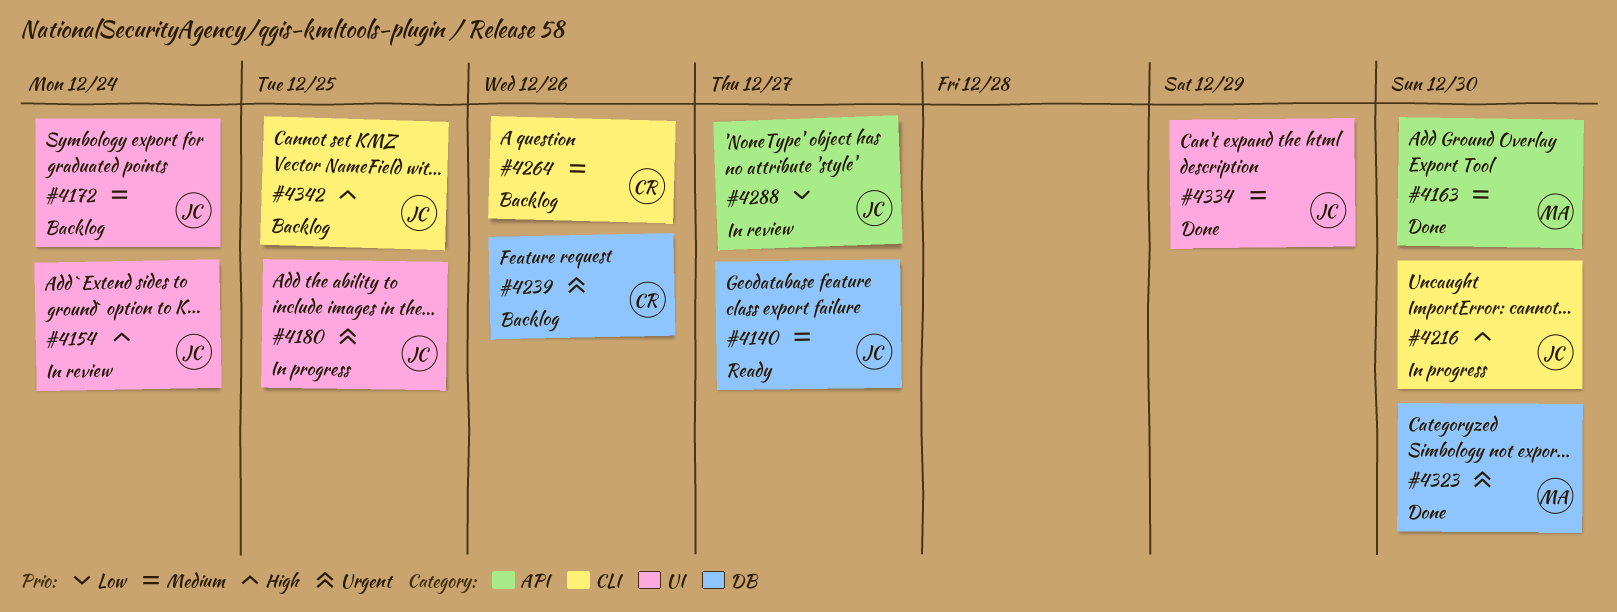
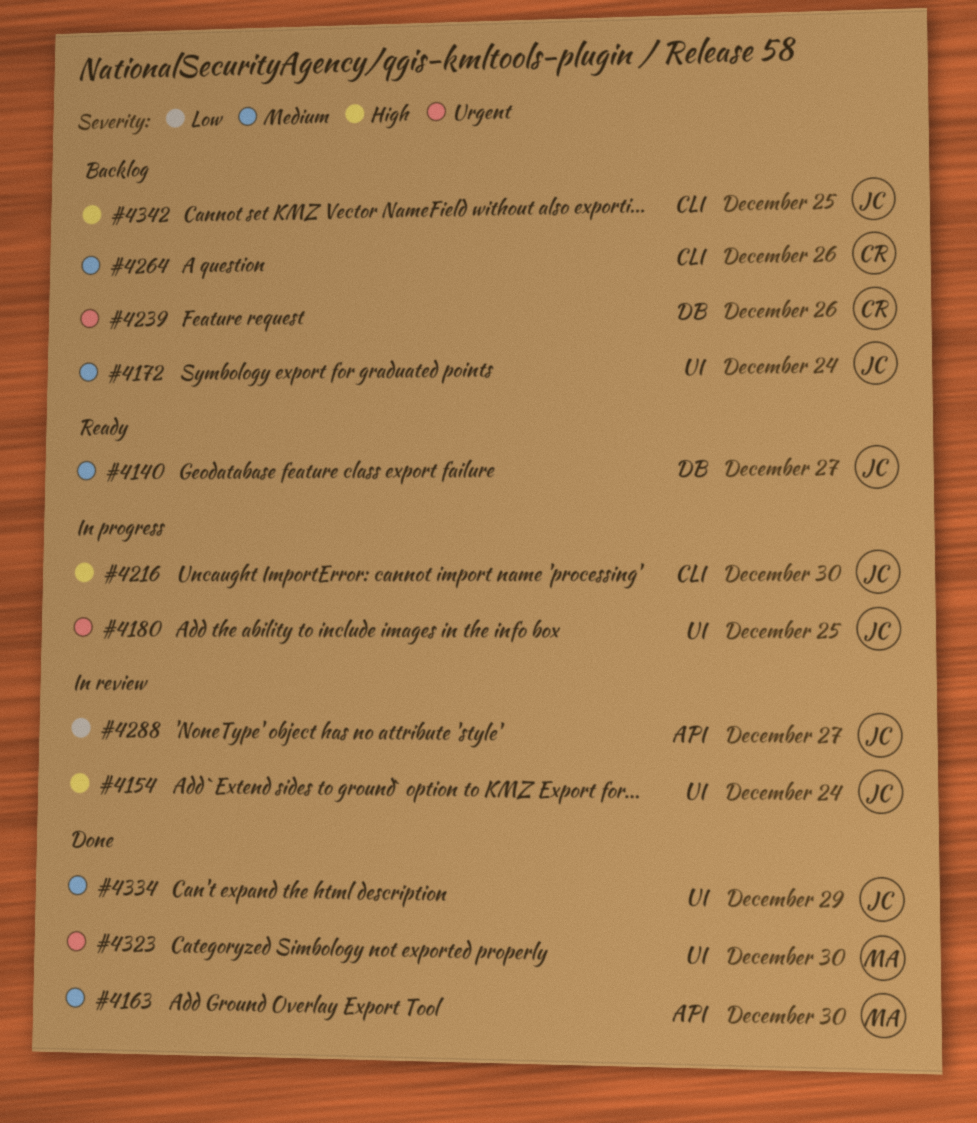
#4323, label: DB -> UI

